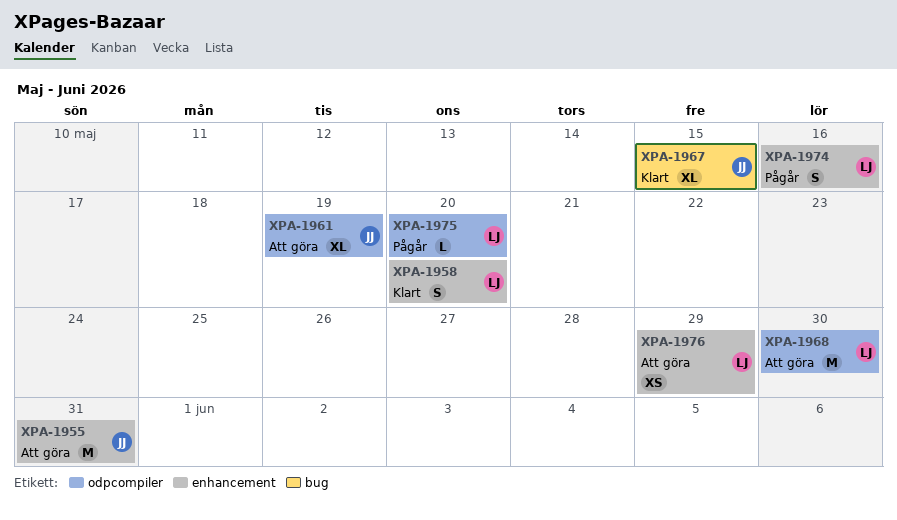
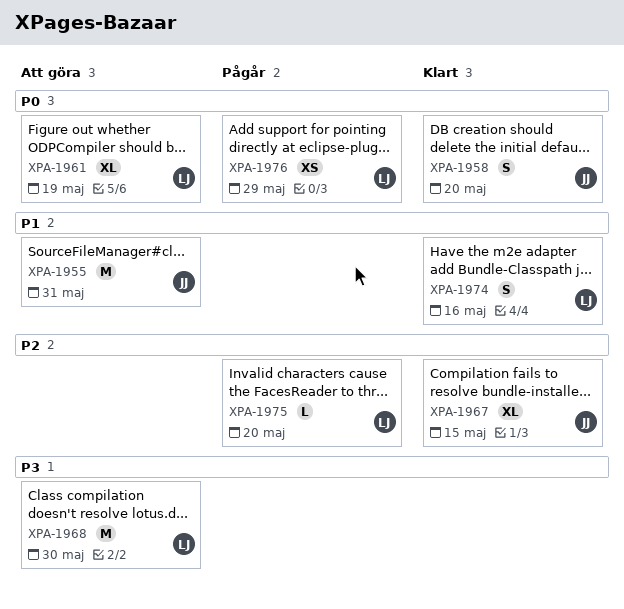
XPA-1958, owner: LJ -> JJ
XPA-1961, owner: JJ -> LJ
XPA-1974, status: Pågår -> Klart
XPA-1976, status: Att göra -> Pågår

